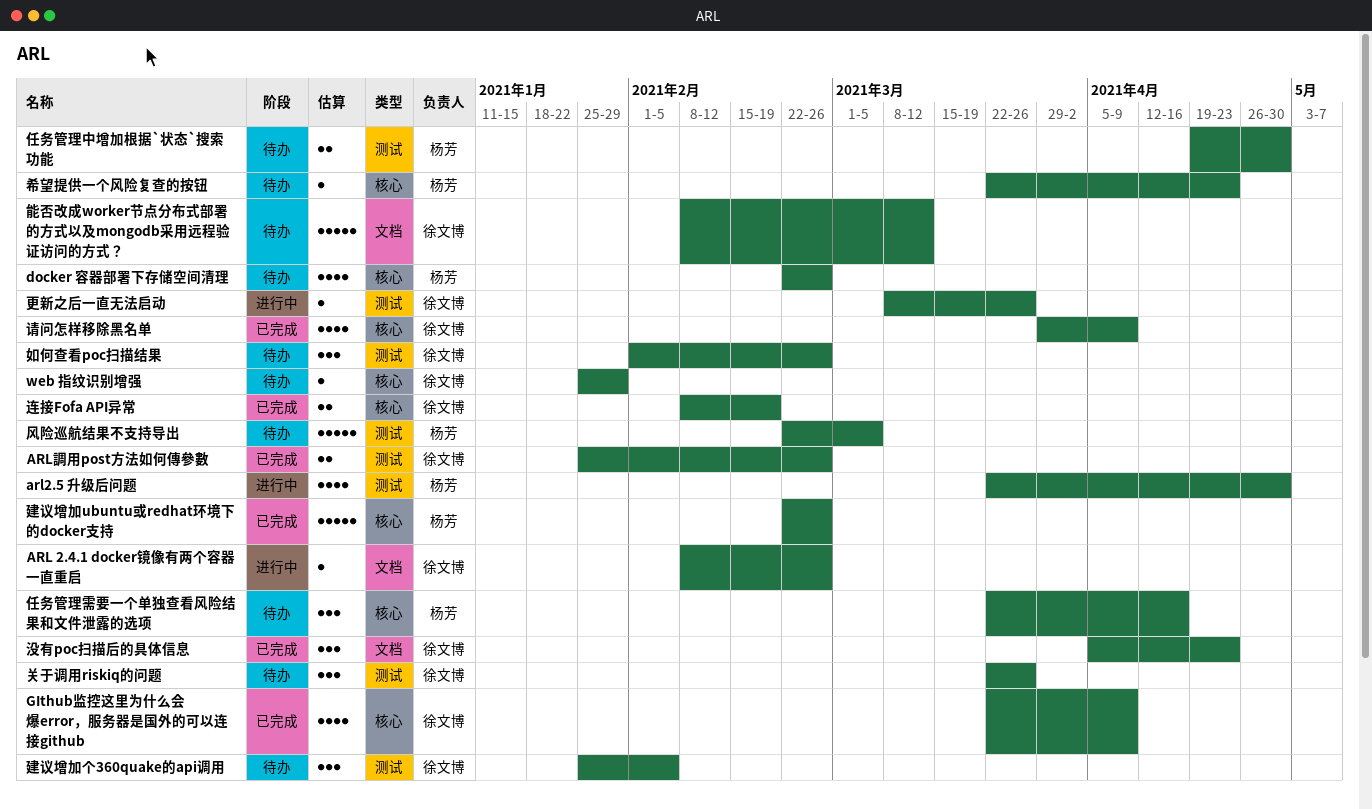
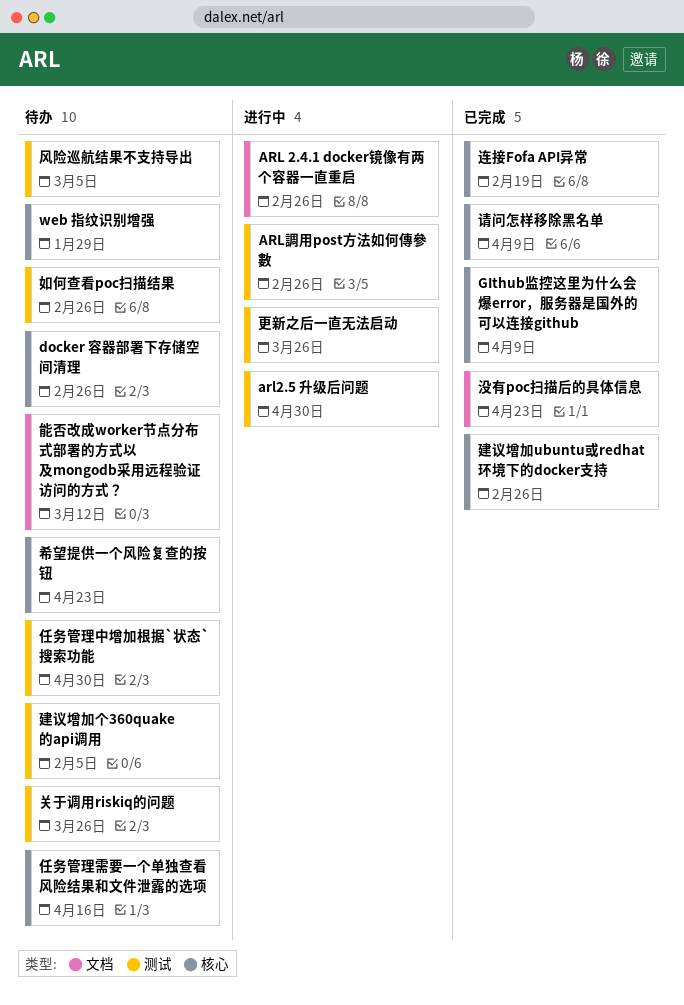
ARL調用post方法如何傳參數, status: 已完成 -> 进行中

